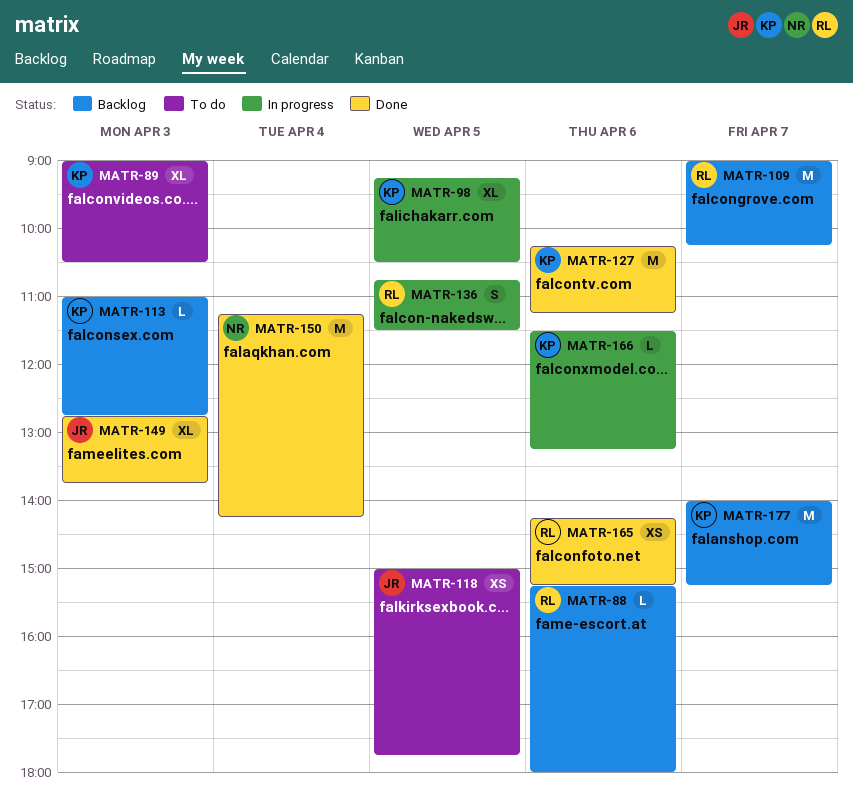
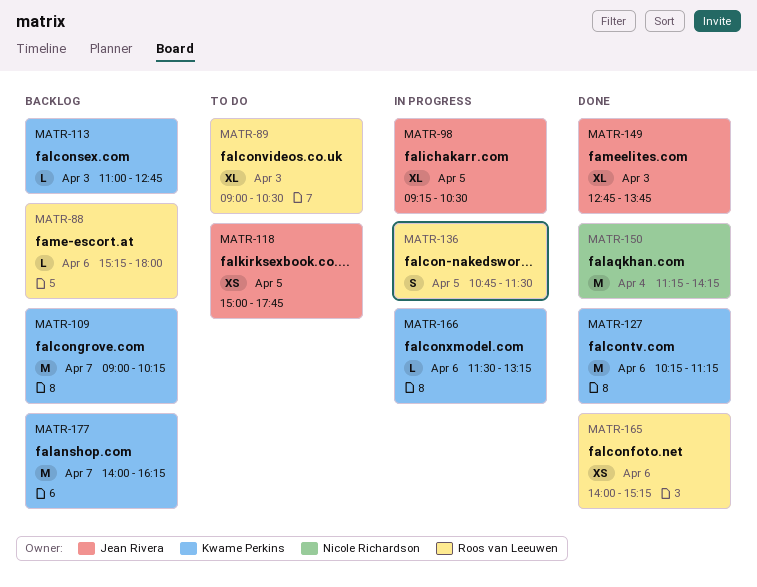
MATR-89, owner: Kwame Perkins -> Roos van Leeuwen
MATR-98, owner: Kwame Perkins -> Jean Rivera
MATR-109, owner: Roos van Leeuwen -> Kwame Perkins
MATR-165, begins: 14:15 -> 14:00
MATR-177, ends: 15:15 -> 16:15

